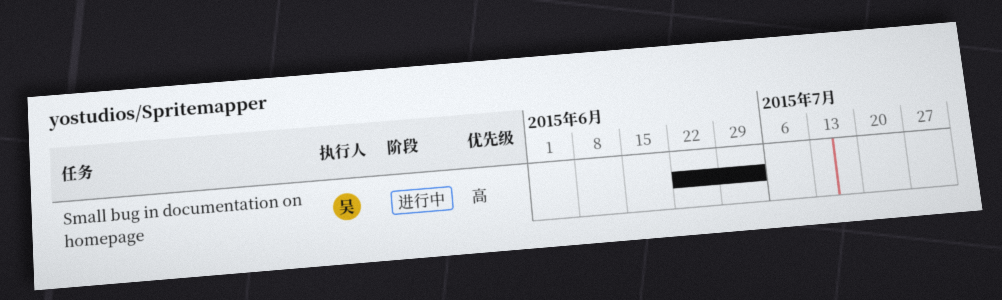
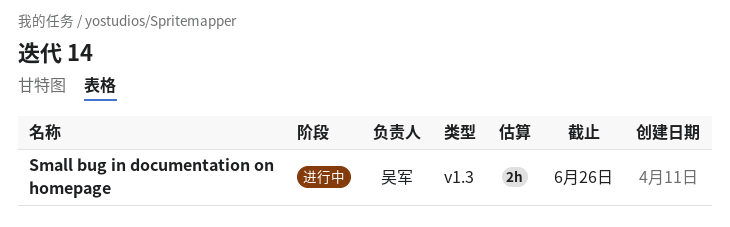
Small bug in documentation on homepage, due: Jul 3 -> Jun 26

